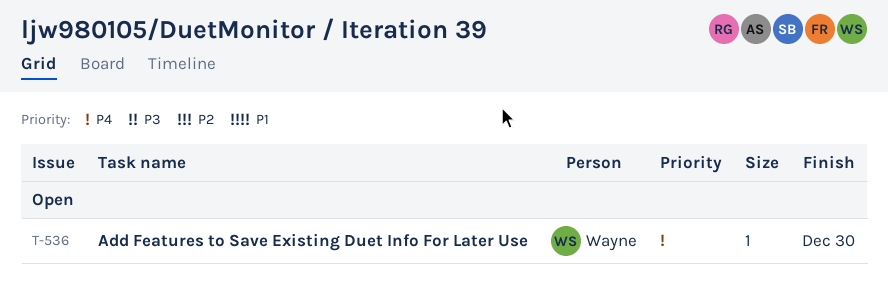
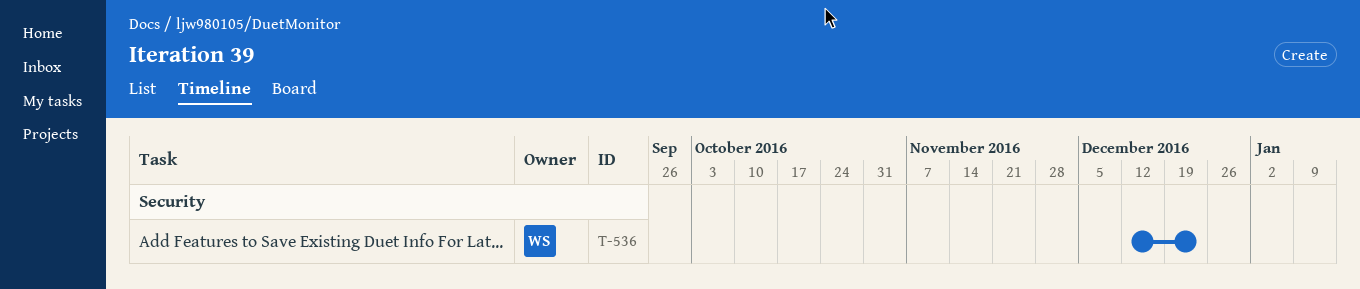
T-536, due: Dec 30 -> Dec 23

